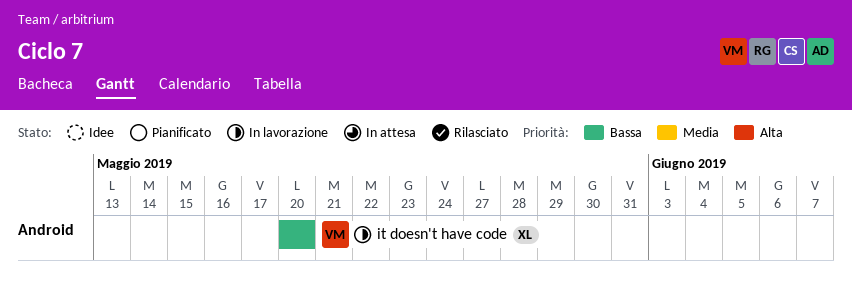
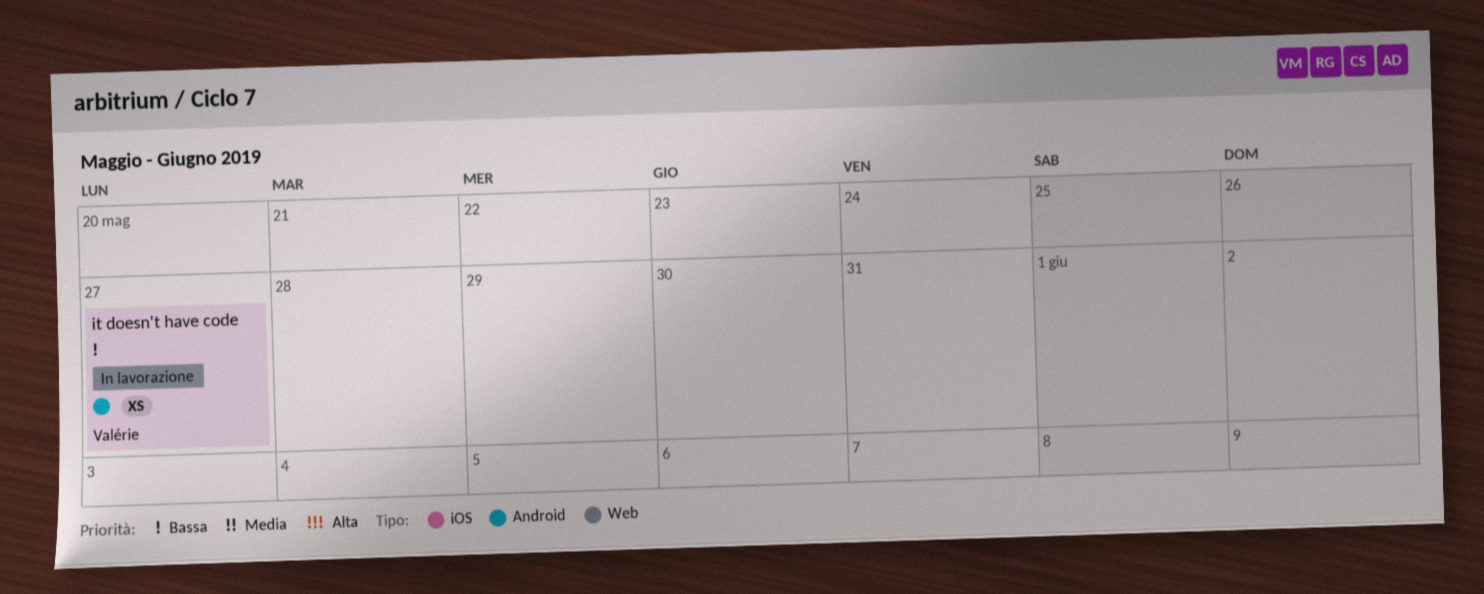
it doesn't have code, estimate: XL -> XS
it doesn't have code, due: May 20 -> May 27

